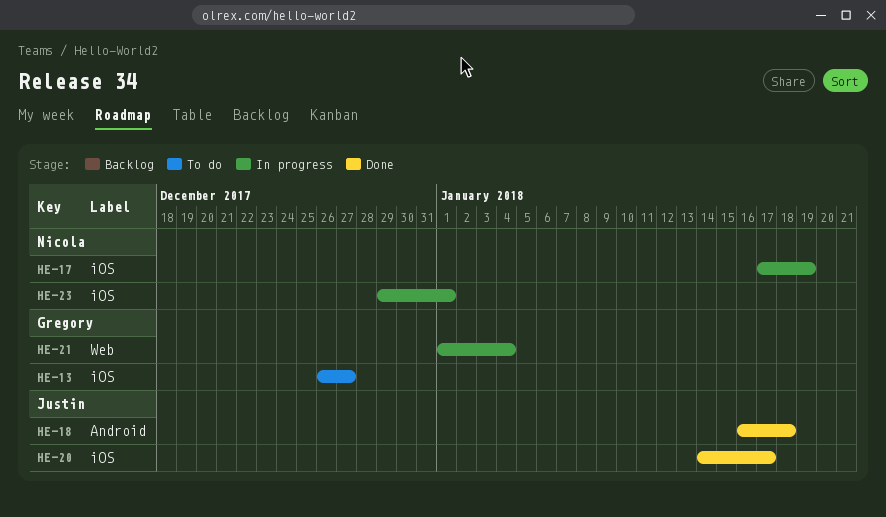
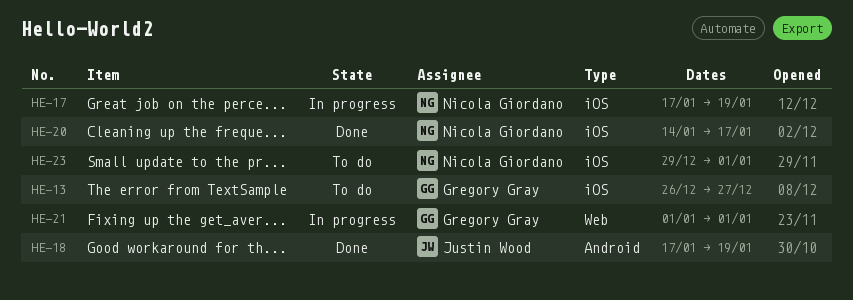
HE-18, start: Jan 16 -> Jan 17
HE-18, due: Jan 18 -> Jan 19
HE-20, owner: Justin Wood -> Nicola Giordano
HE-21, due: Jan 4 -> Jan 1
HE-23, status: In progress -> To do

